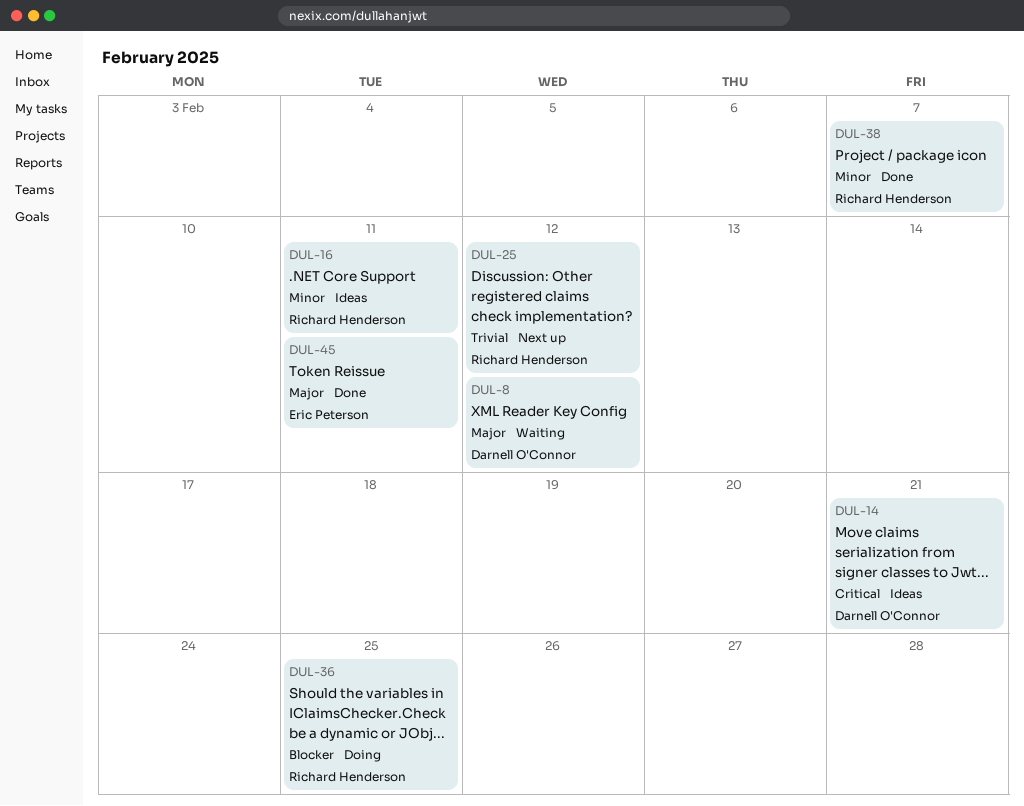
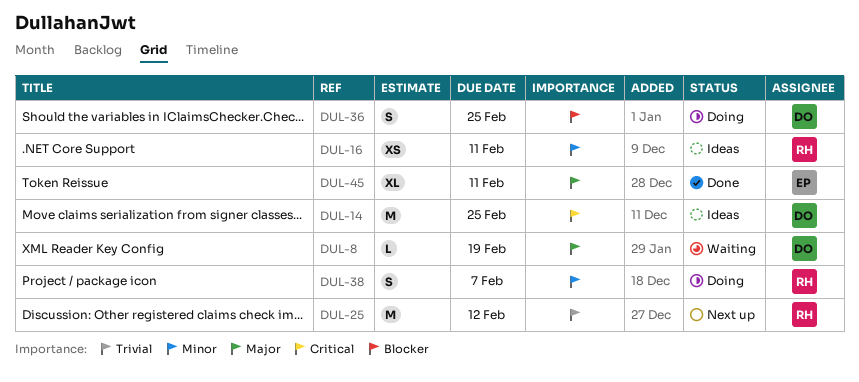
DUL-8, due: Feb 12 -> Feb 19
DUL-14, due: Feb 21 -> Feb 25
DUL-36, owner: Richard Henderson -> Darnell O'Connor
DUL-38, status: Done -> Doing

